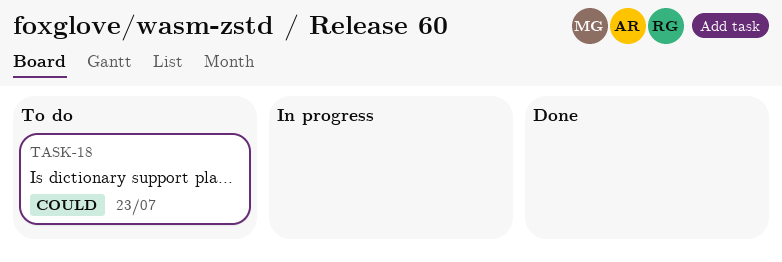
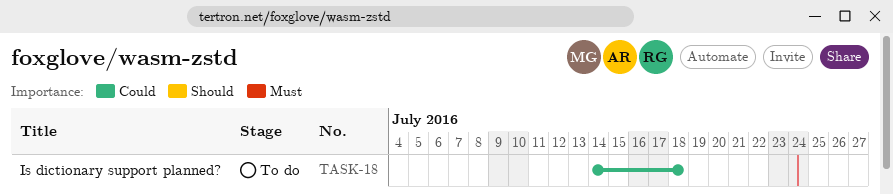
TASK-18, due: Jul 23 -> Jul 18

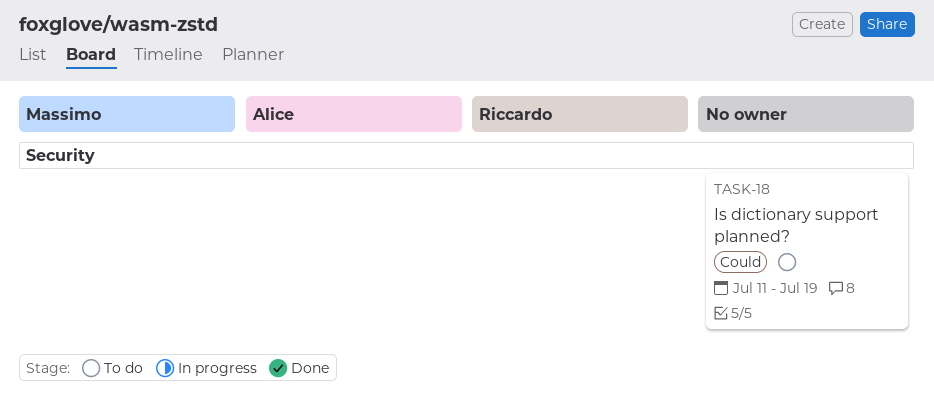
TASK-18, start: Jul 14 -> Jul 11
TASK-18, due: Jul 18 -> Jul 19

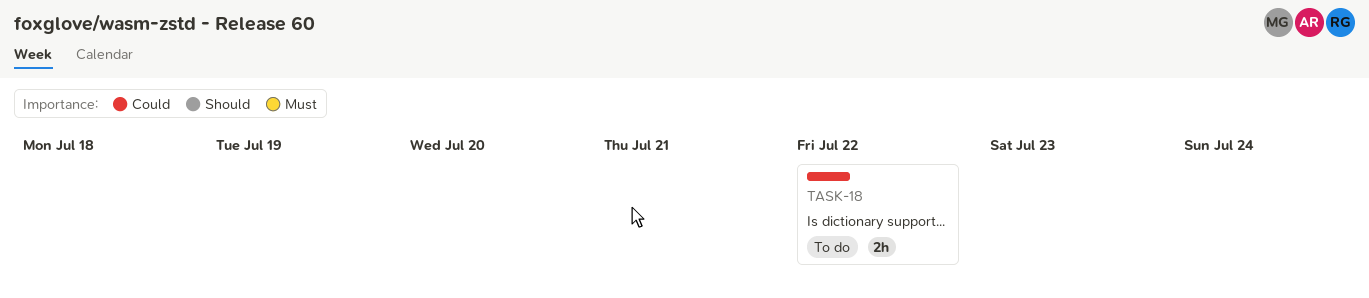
TASK-18, due: Jul 19 -> Jul 22

